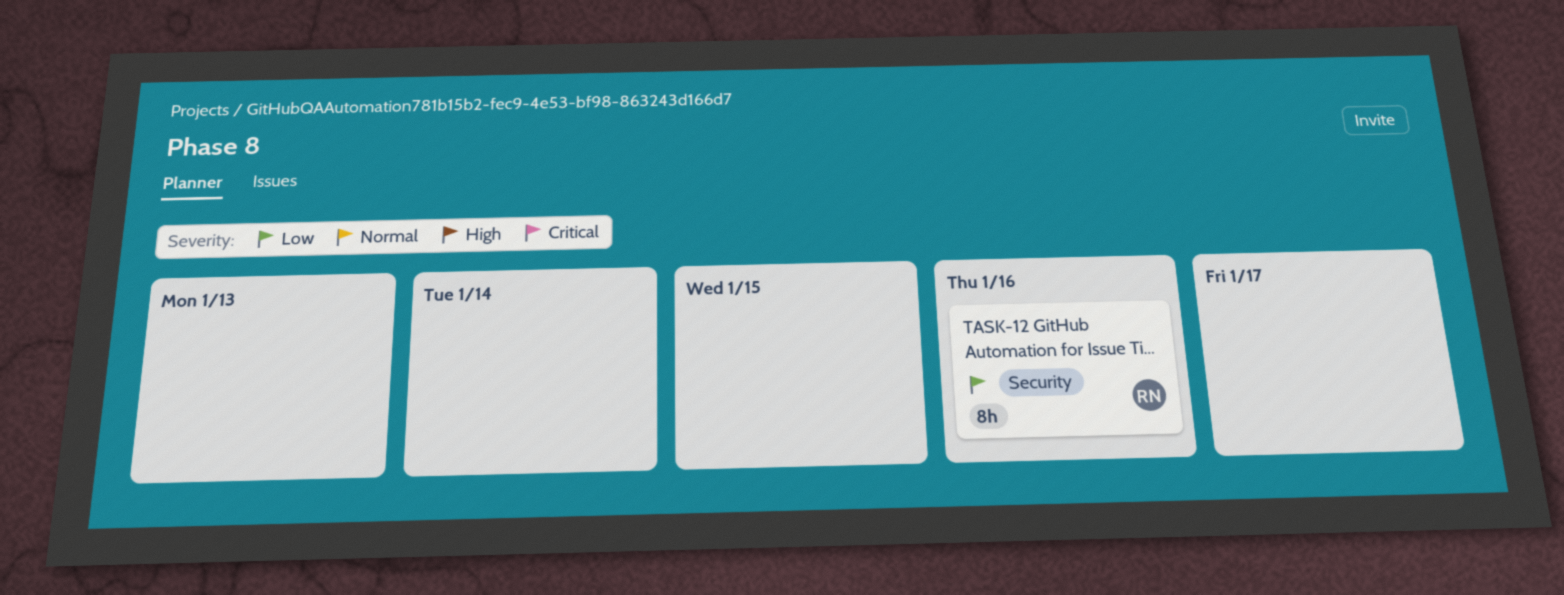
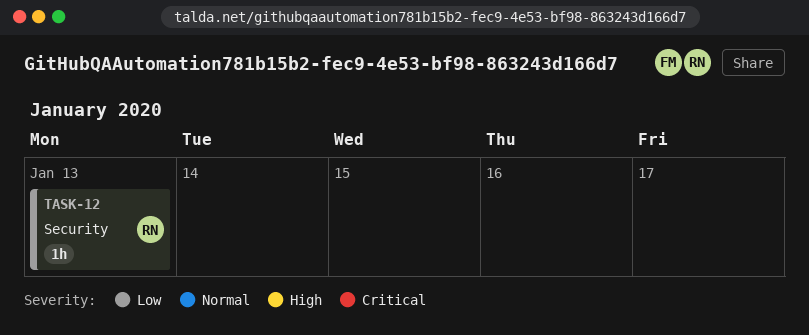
TASK-12, estimate: 8h -> 1h
TASK-12, due: Jan 16 -> Jan 13

